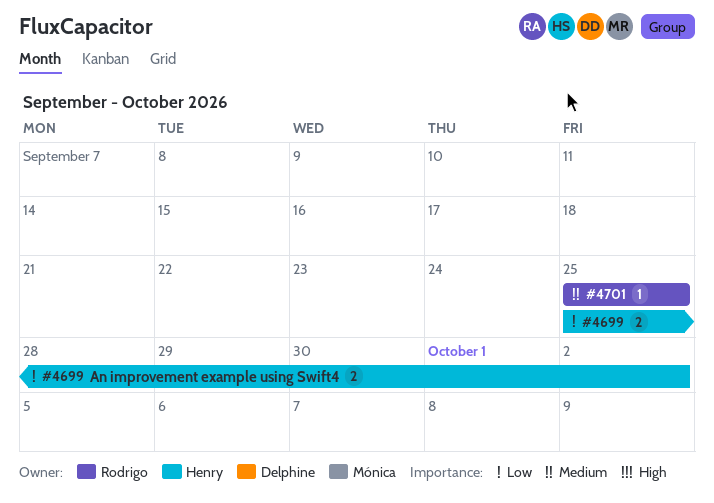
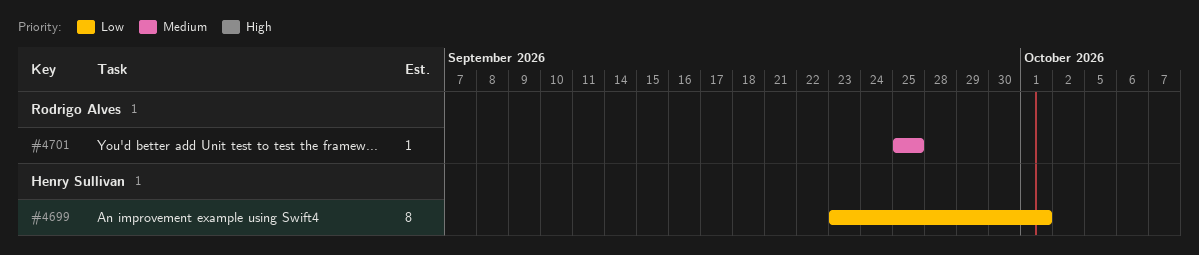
#4699, estimate: 2 -> 8
#4699, start: Sep 25 -> Sep 23
#4699, due: Oct 2 -> Oct 1

